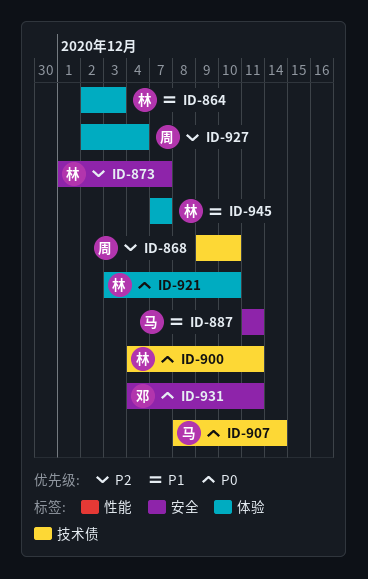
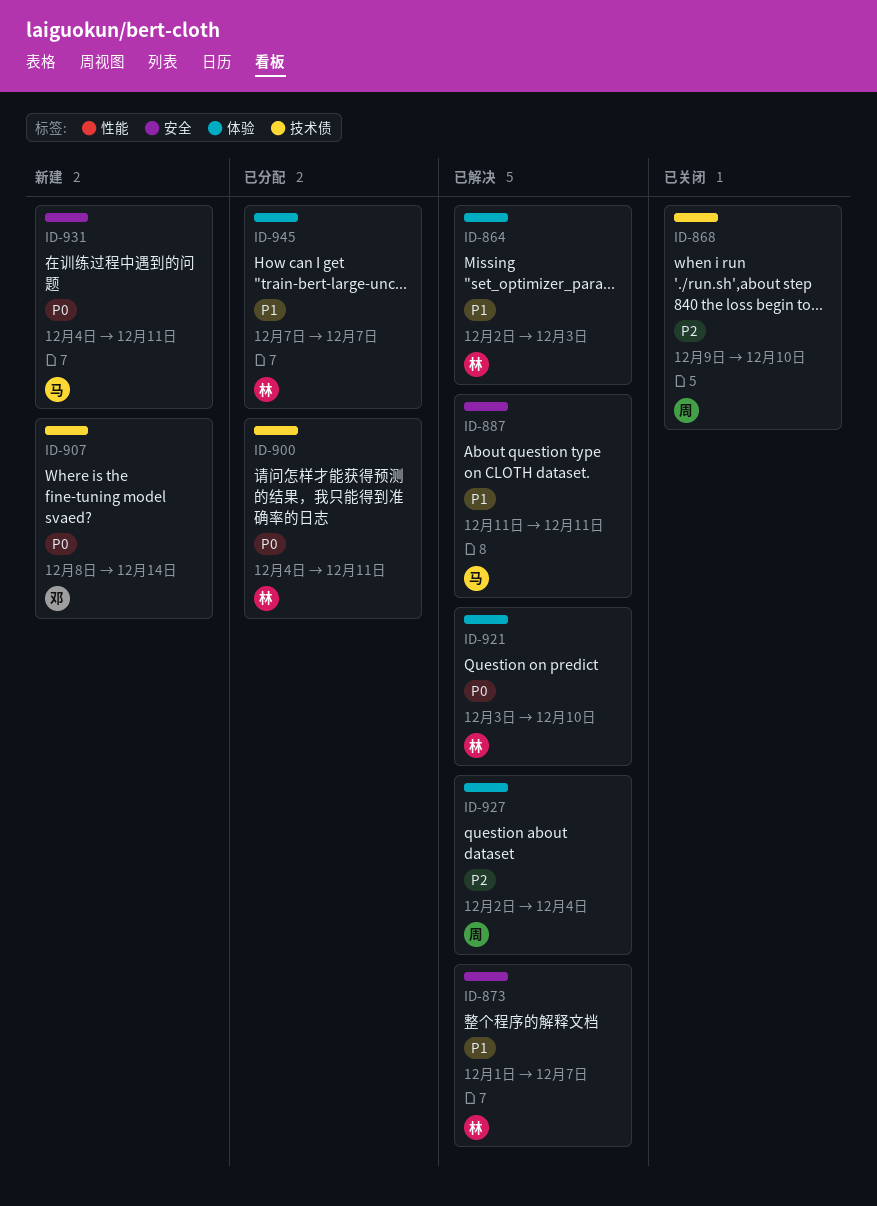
ID-873, priority: P2 -> P1
ID-907, owner: 马 -> 邓
ID-931, owner: 邓 -> 马

